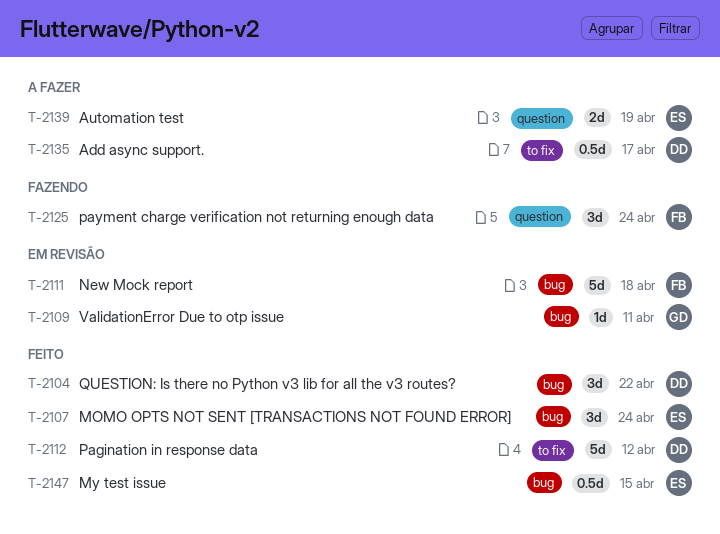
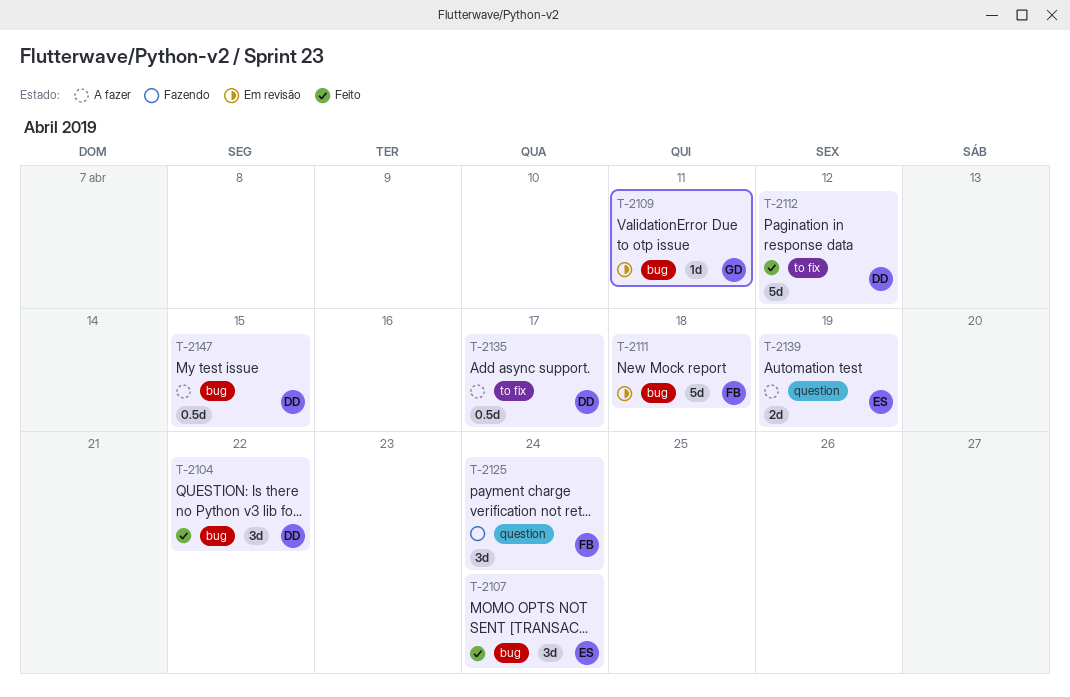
T-2147, status: Feito -> A fazer
T-2147, owner: ES -> DD

